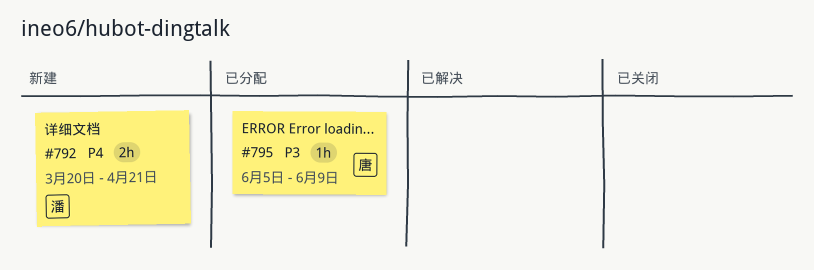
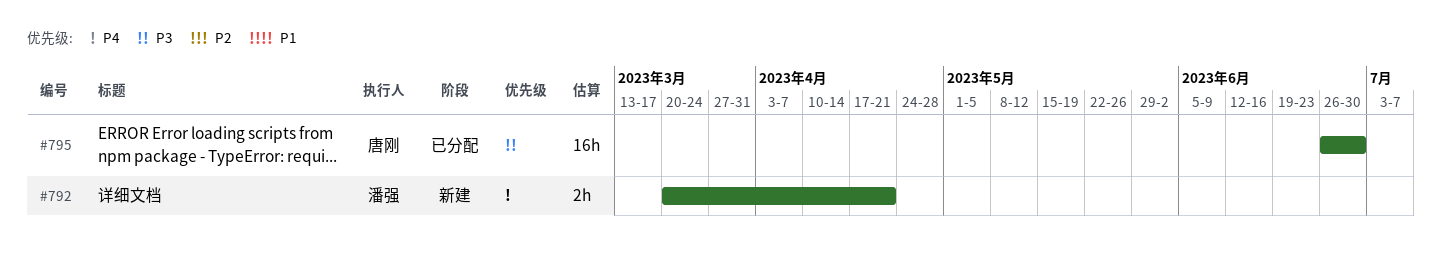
#795, estimate: 1h -> 16h
#795, start: Jun 5 -> Jun 26
#795, due: Jun 9 -> Jun 30

